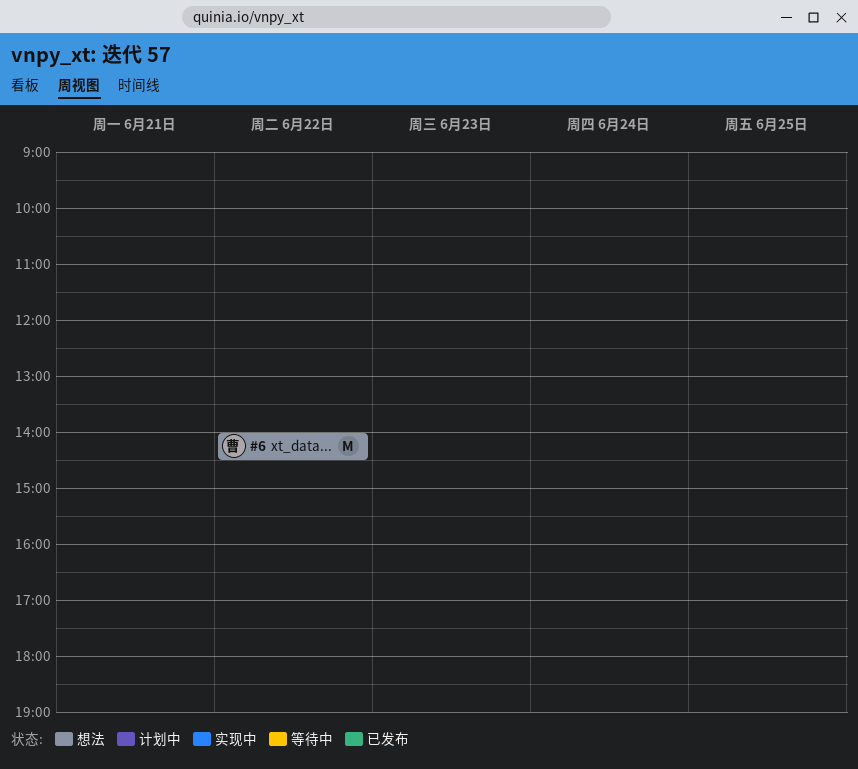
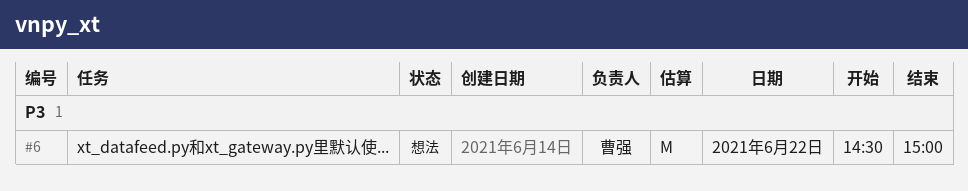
#6, begins: 14:00 -> 14:30
#6, ends: 14:30 -> 15:00

